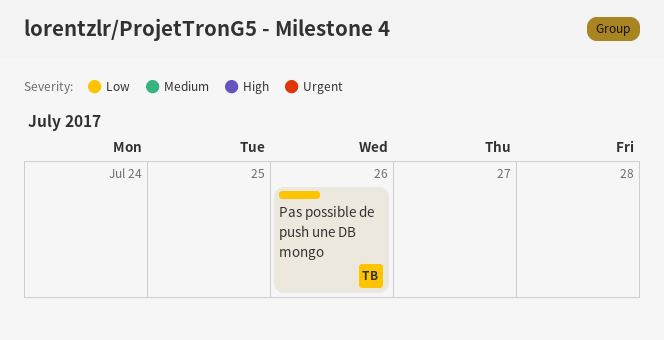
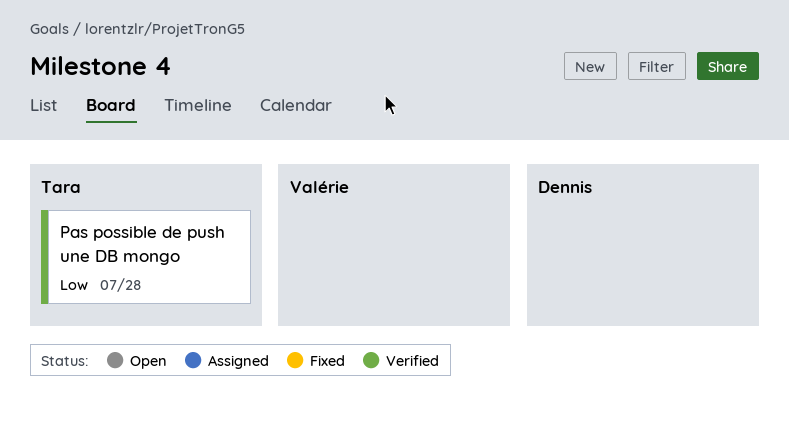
Pas possible de push une DB mongo, due: Jul 26 -> Jul 28

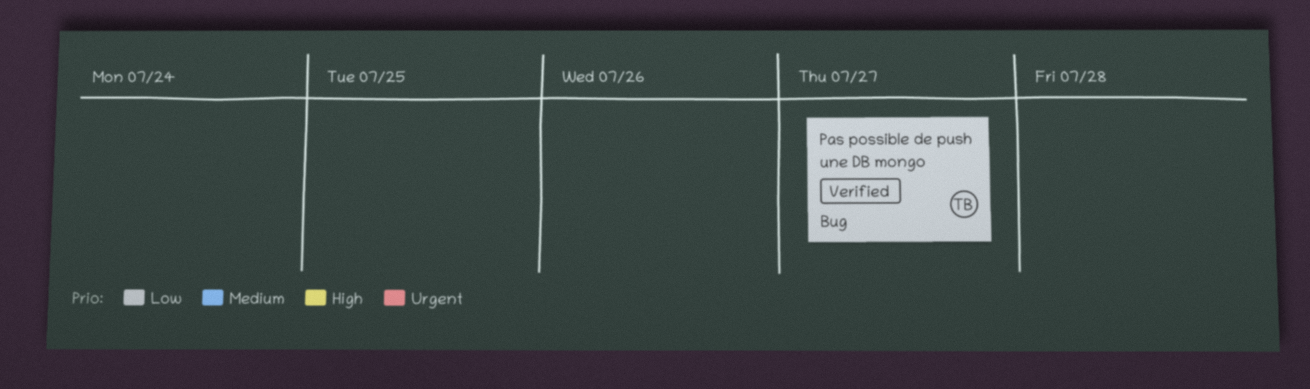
Pas possible de push une DB mongo, due: Jul 28 -> Jul 27

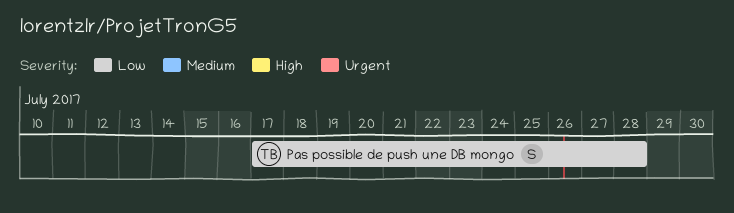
Pas possible de push une DB mongo, due: Jul 27 -> Jul 28

